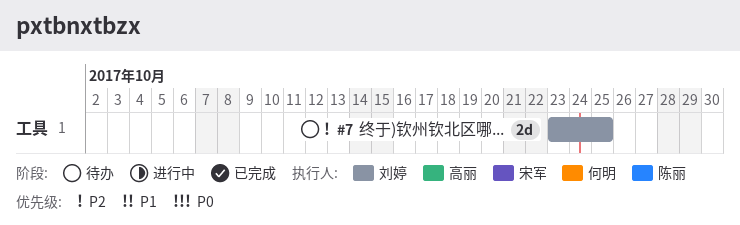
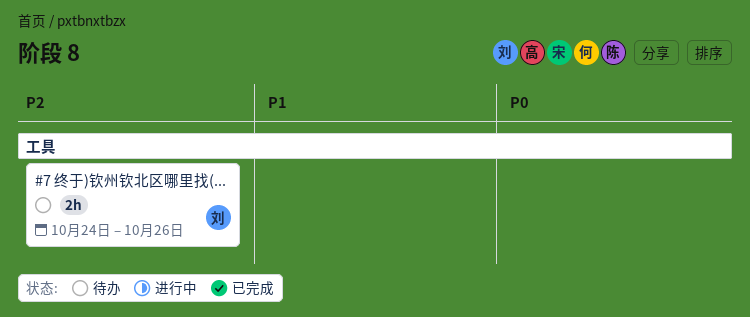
#7, estimate: 2d -> 2h
#7, start: Oct 23 -> Oct 24
#7, due: Oct 25 -> Oct 26

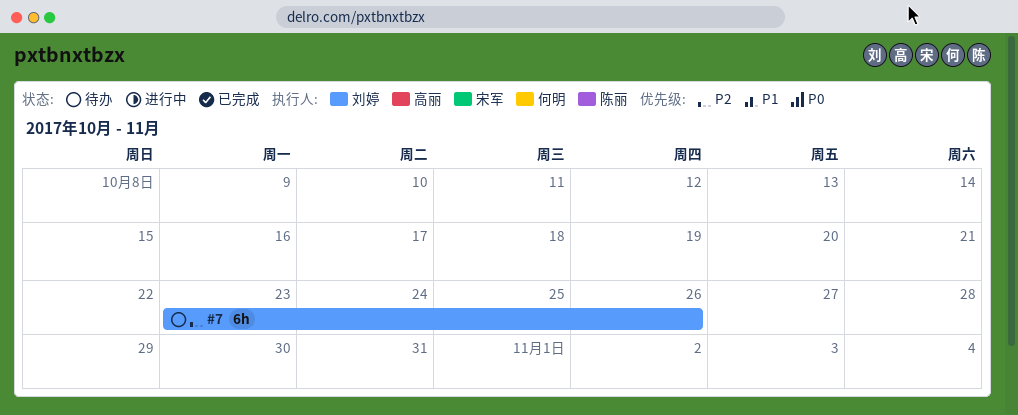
#7, estimate: 2h -> 6h
#7, start: Oct 24 -> Oct 23

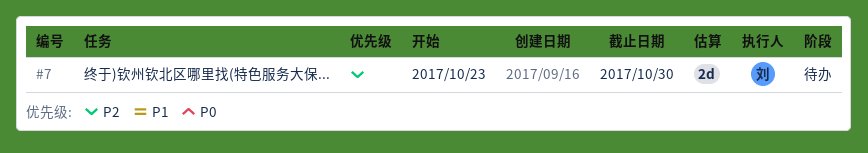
#7, estimate: 6h -> 2d
#7, due: Oct 26 -> Oct 30

